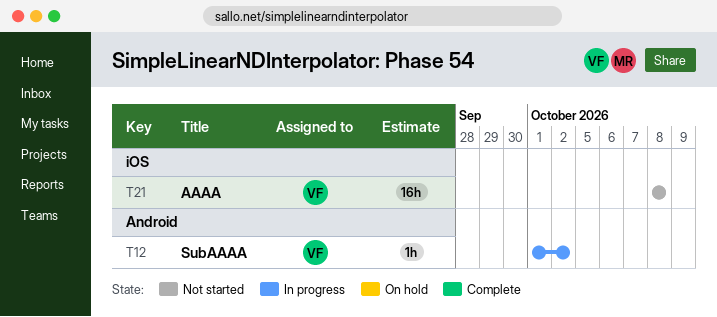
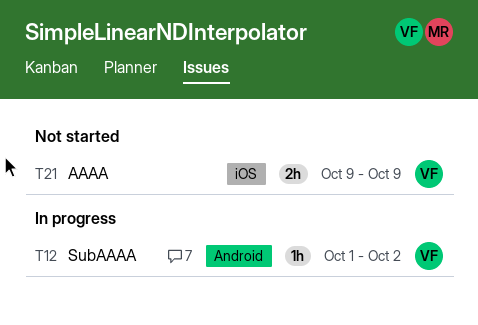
T21, estimate: 16h -> 2h
T21, start: Oct 8 -> Oct 9
T21, due: Oct 8 -> Oct 9

